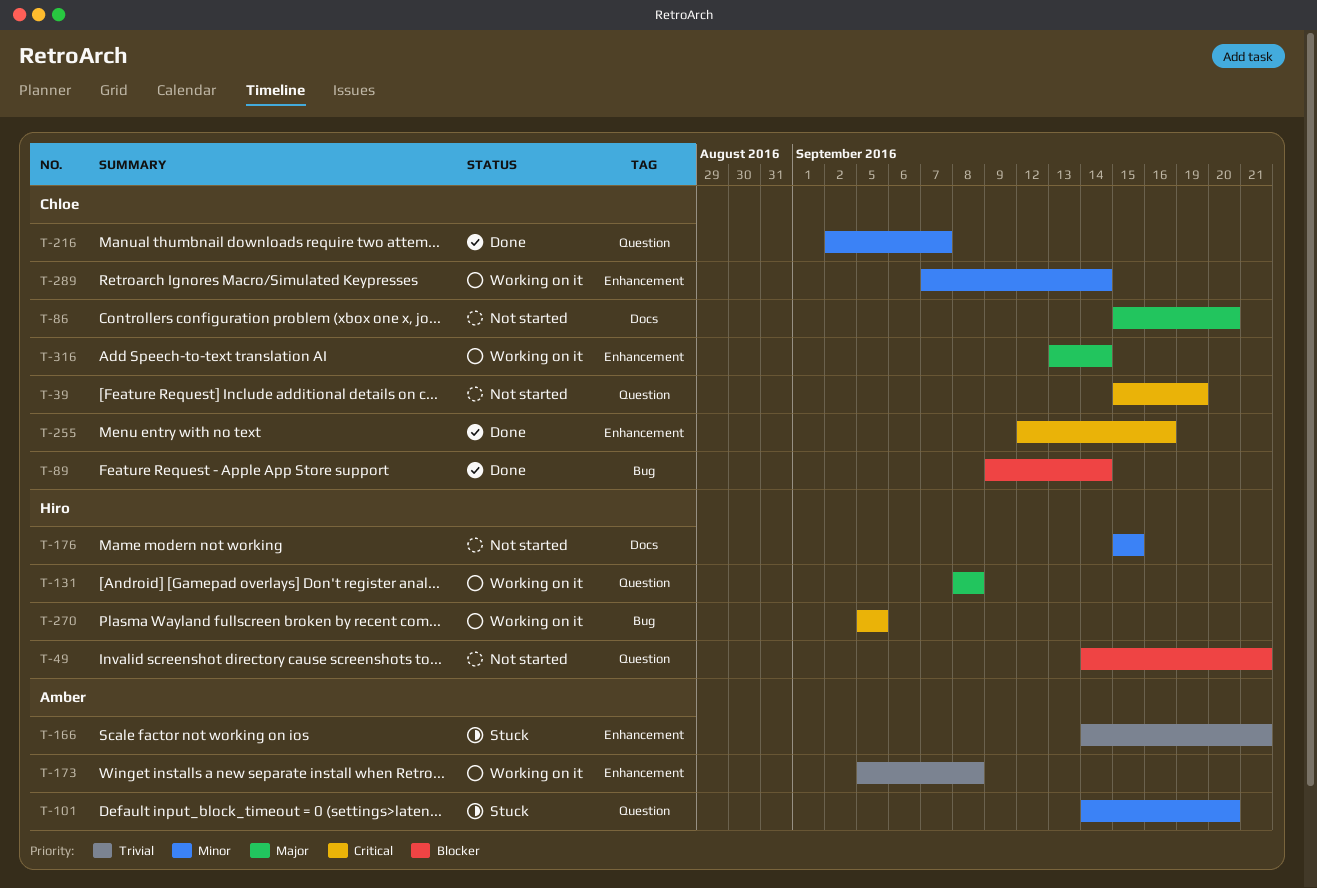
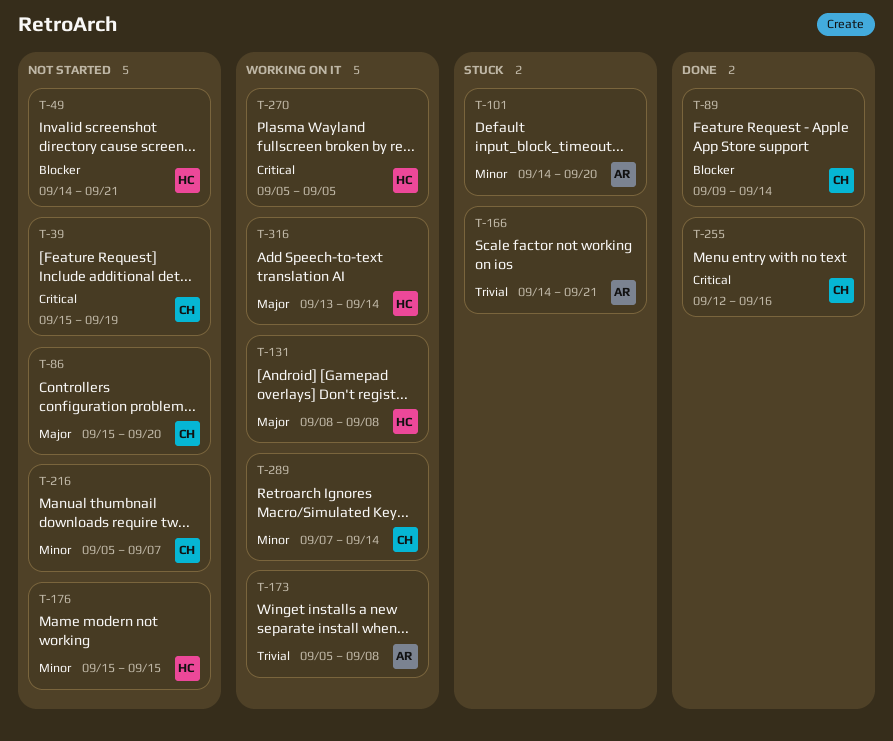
T-216, status: Done -> Not started
T-216, start: Sep 2 -> Sep 5
T-316, owner: Chloe -> Hiro

